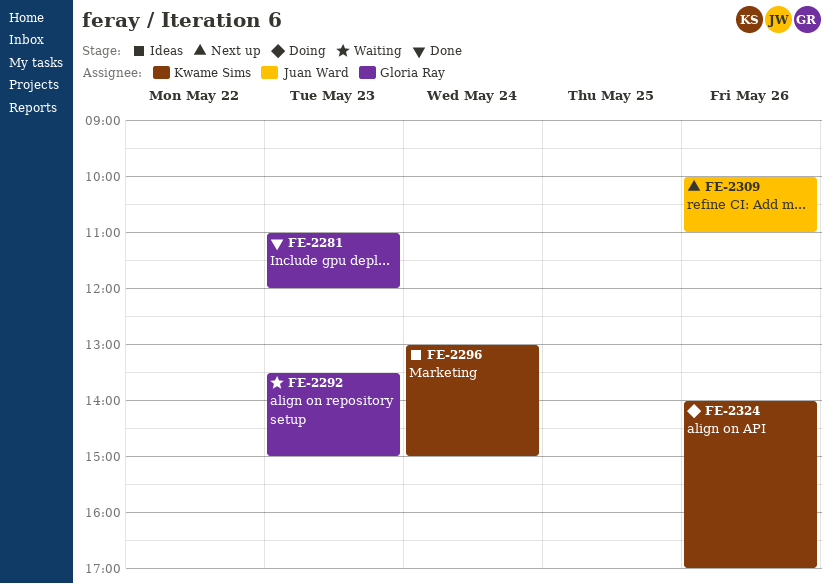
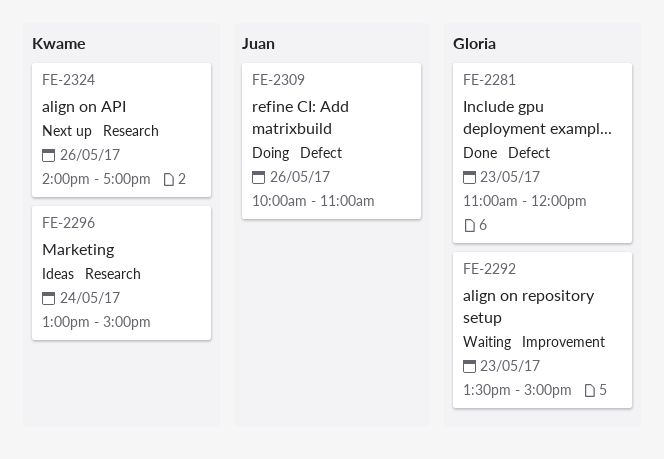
FE-2309, status: Next up -> Doing
FE-2324, status: Doing -> Next up

